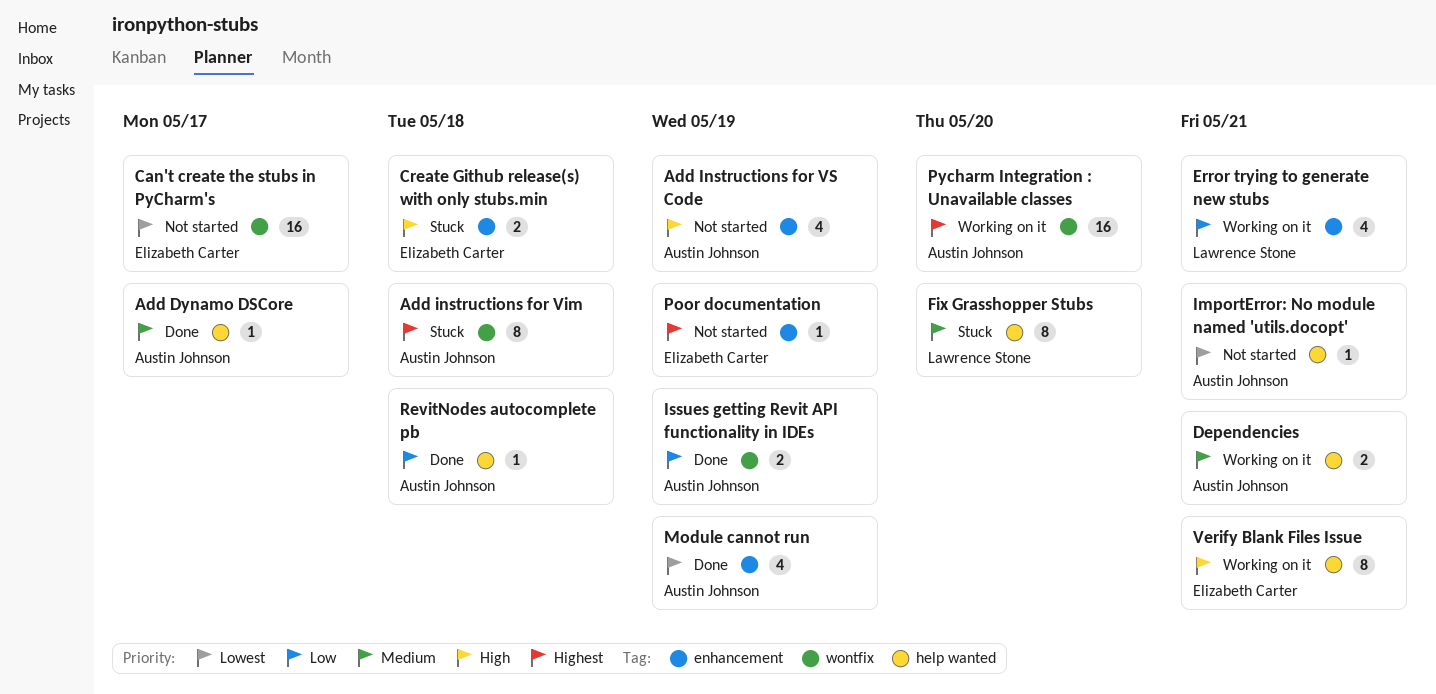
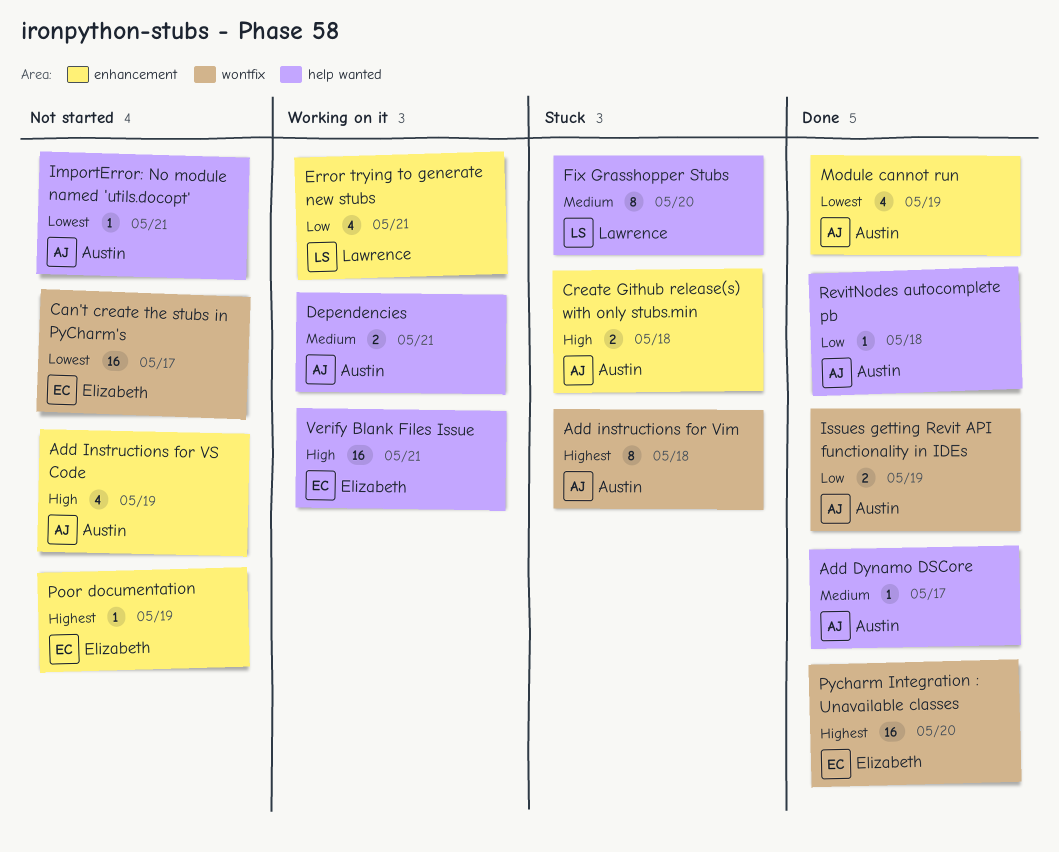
Create Github release(s) with only stubs.min, owner: Elizabeth Carter -> Austin Johnson
Pycharm Integration : Unavailable classes, status: Working on it -> Done
Pycharm Integration : Unavailable classes, owner: Austin Johnson -> Elizabeth Carter
Verify Blank Files Issue, estimate: 8 -> 16

